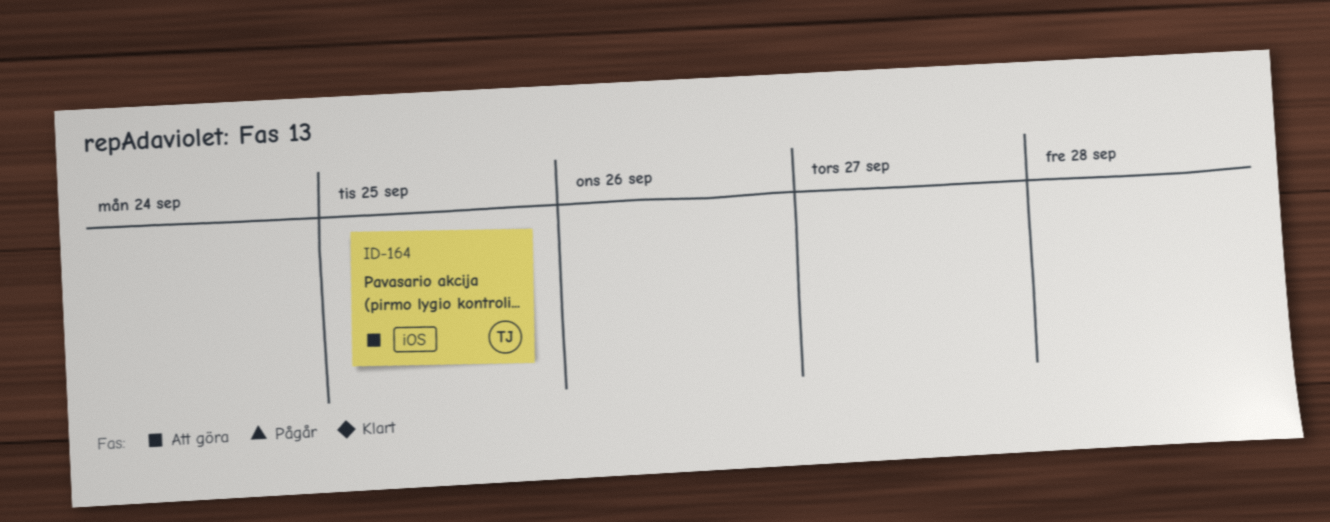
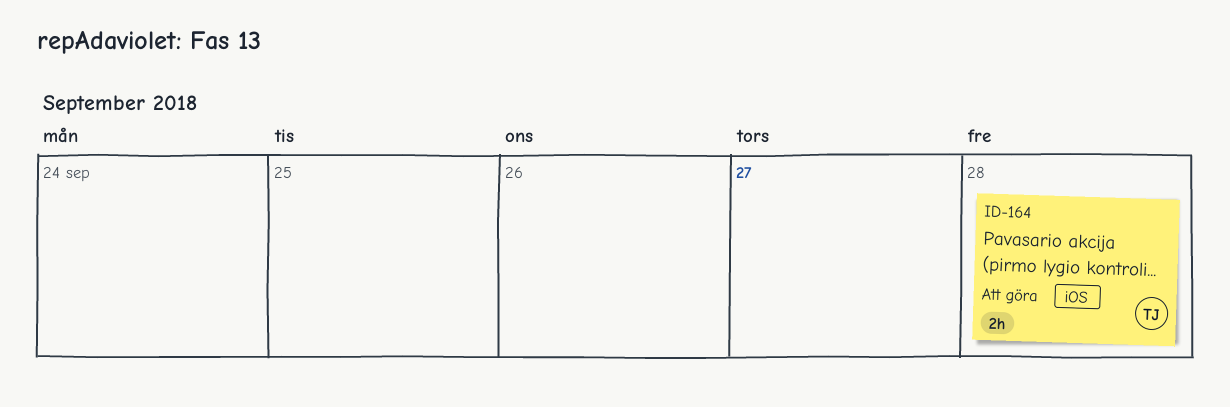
ID-164, due: Sep 25 -> Sep 28

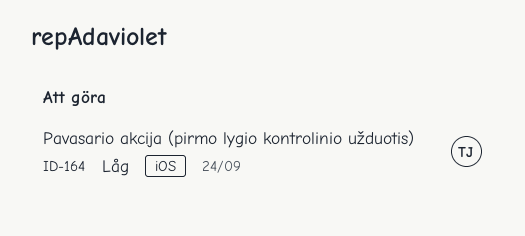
ID-164, due: Sep 28 -> Sep 24

